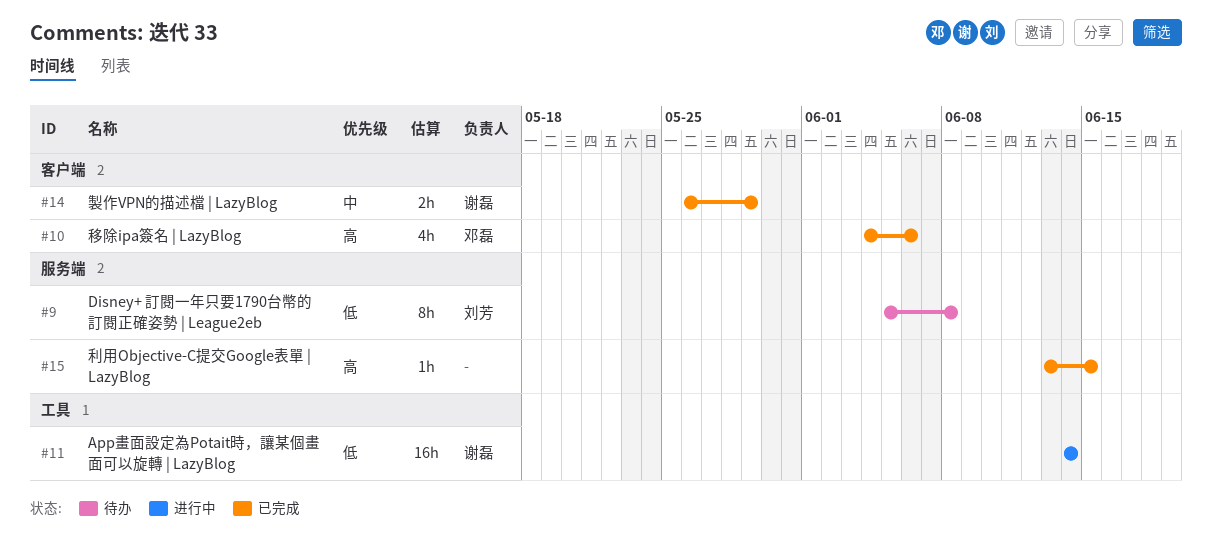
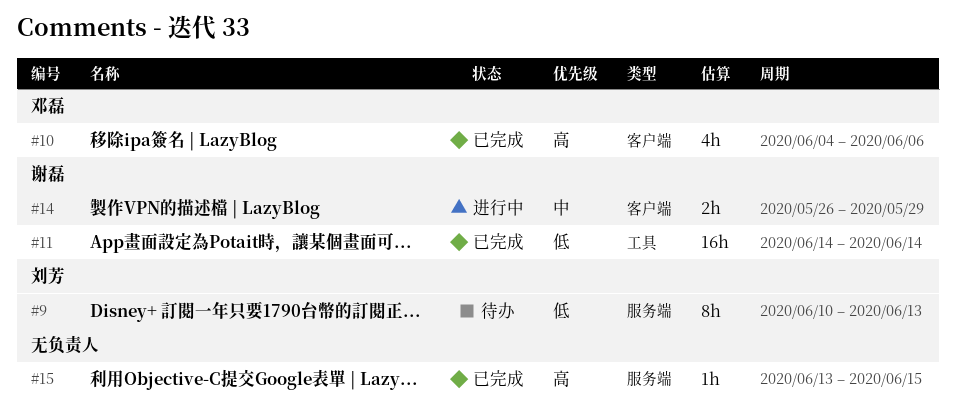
#9, start: Jun 5 -> Jun 10
#9, due: Jun 8 -> Jun 13
#11, status: 进行中 -> 已完成
#14, status: 已完成 -> 进行中

